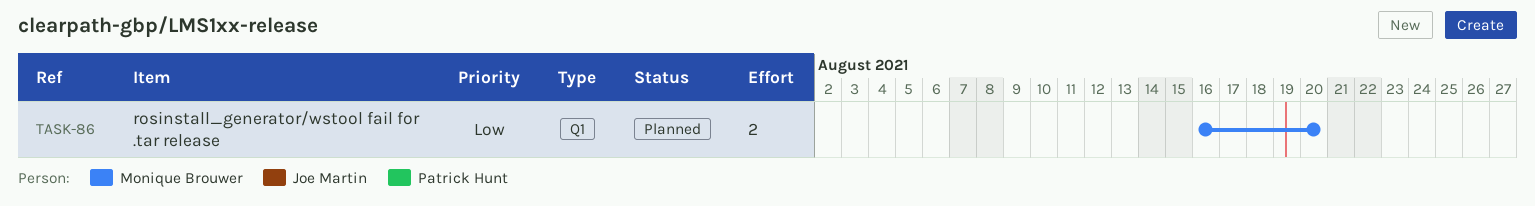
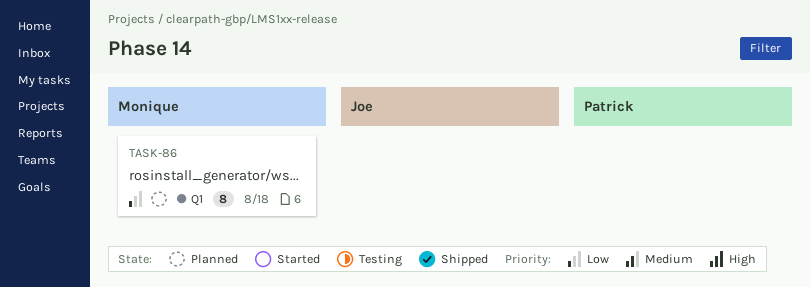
TASK-86, estimate: 2 -> 8
TASK-86, due: Aug 20 -> Aug 18

